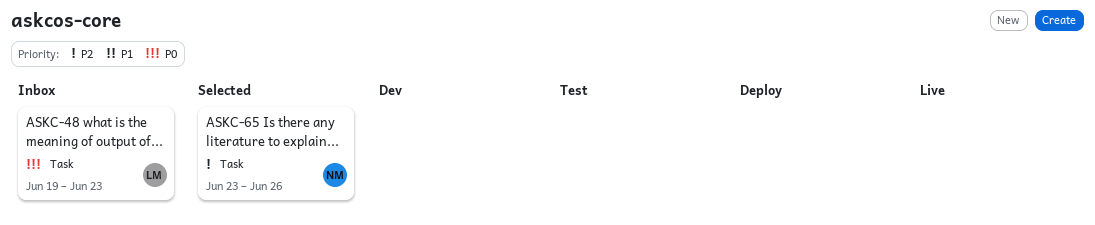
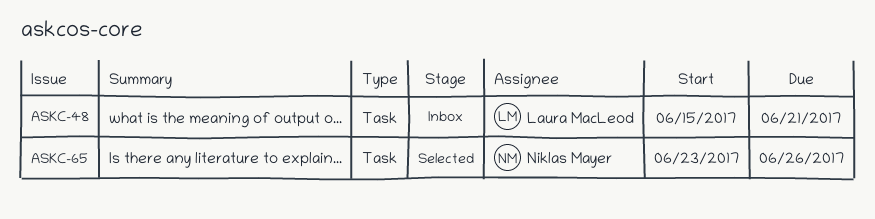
ASKC-48, start: Jun 19 -> Jun 15
ASKC-48, due: Jun 23 -> Jun 21

